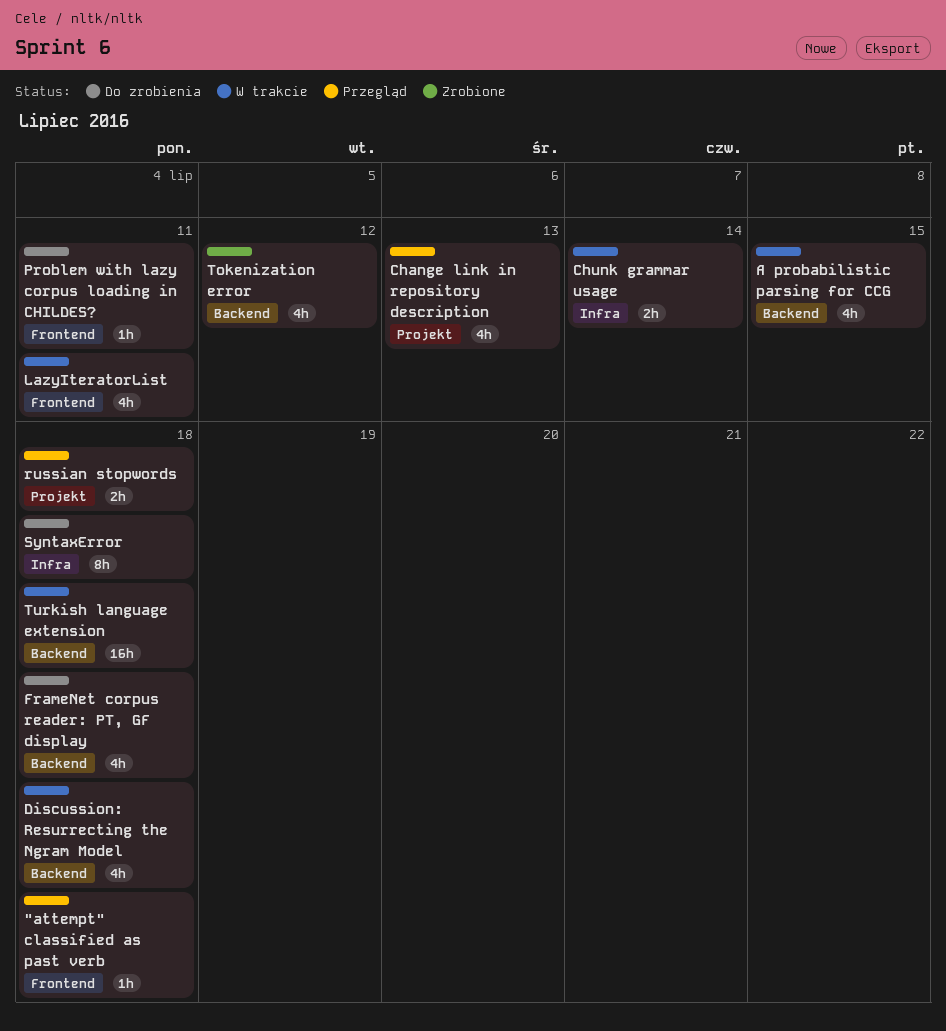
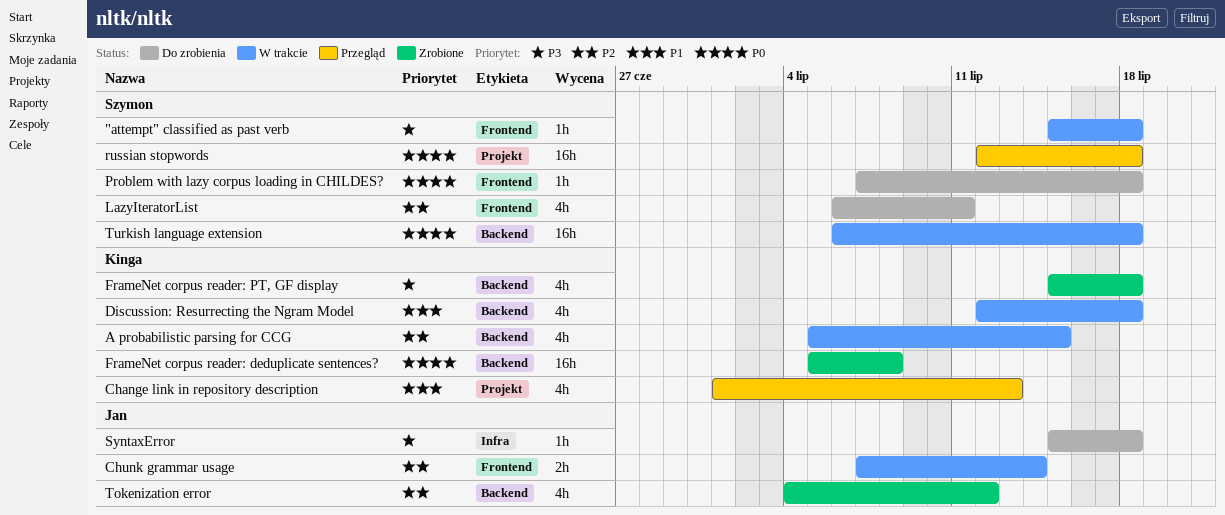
"attempt" classified as past verb, status: Przegląd -> W trakcie
Chunk grammar usage, label: Infra -> Frontend
FrameNet corpus reader: deduplicate sentences?: none -> present
FrameNet corpus reader: PT, GF display, status: Do zrobienia -> Zrobione
LazyIteratorList, status: W trakcie -> Do zrobienia
Problem with lazy corpus loading in CHILDES?, due: Jul 11 -> Jul 18
russian stopwords, estimate: 2h -> 16h
SyntaxError, estimate: 8h -> 1h

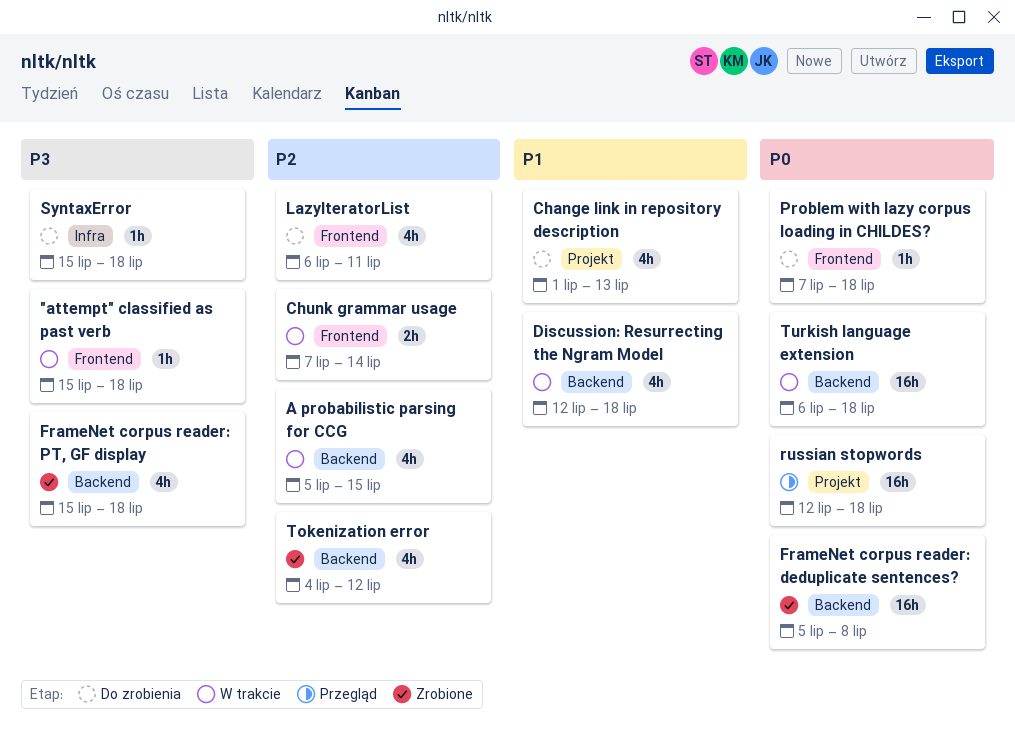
Change link in repository description, status: Przegląd -> Do zrobienia

